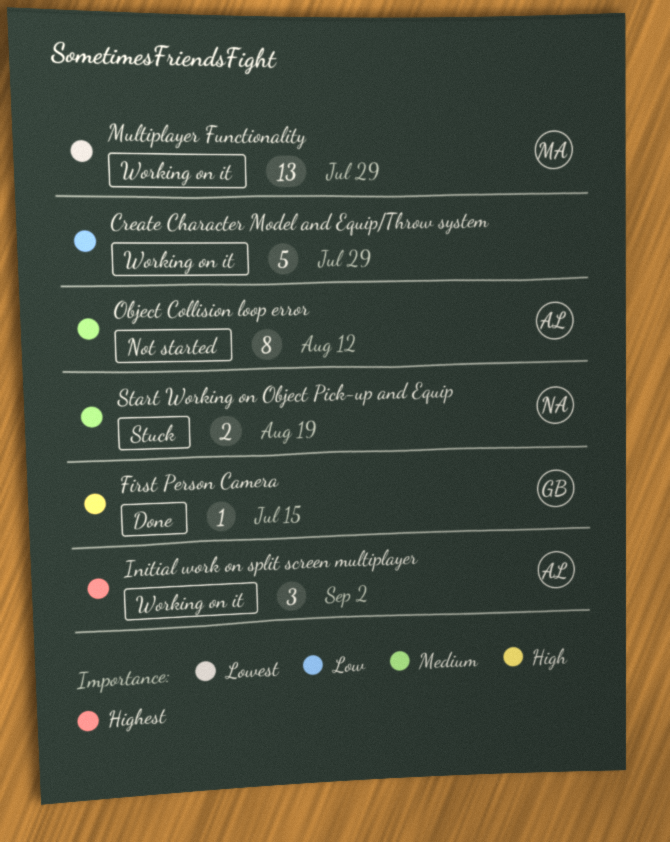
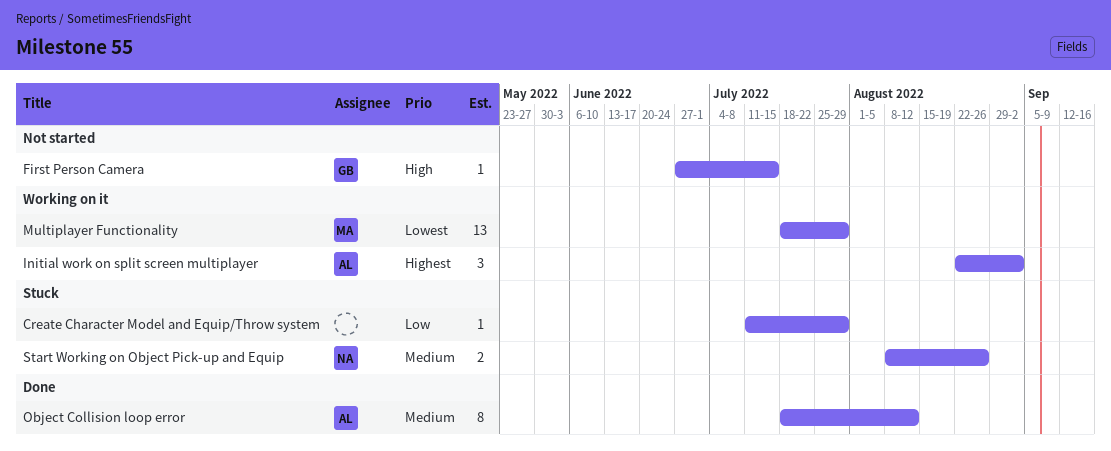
Create Character Model and Equip/Throw system, status: Working on it -> Stuck
Create Character Model and Equip/Throw system, estimate: 5 -> 1
First Person Camera, status: Done -> Not started
Object Collision loop error, status: Not started -> Done
Start Working on Object Pick-up and Equip, due: Aug 19 -> Aug 26

